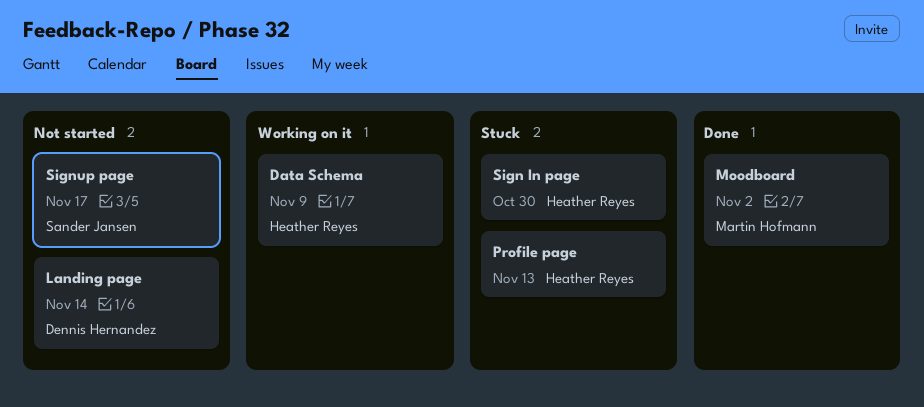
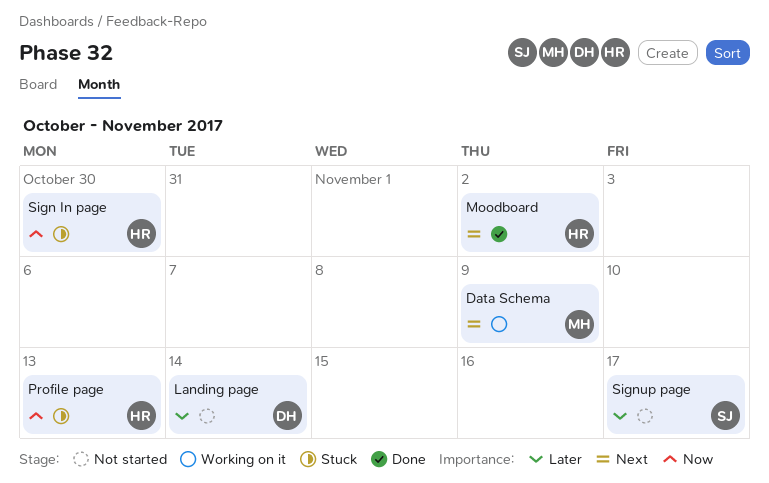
Data Schema, owner: Heather Reyes -> Martin Hofmann
Moodboard, owner: Martin Hofmann -> Heather Reyes

